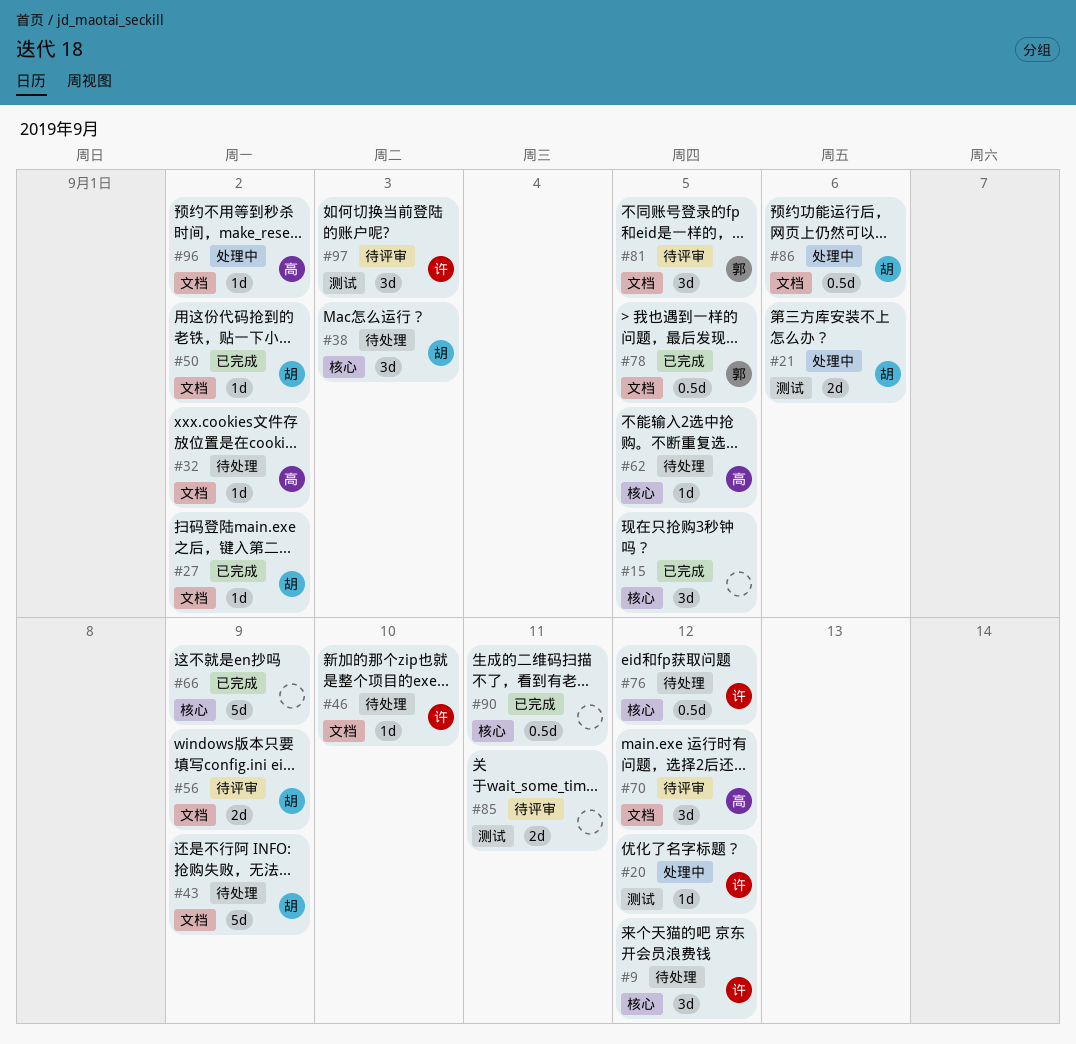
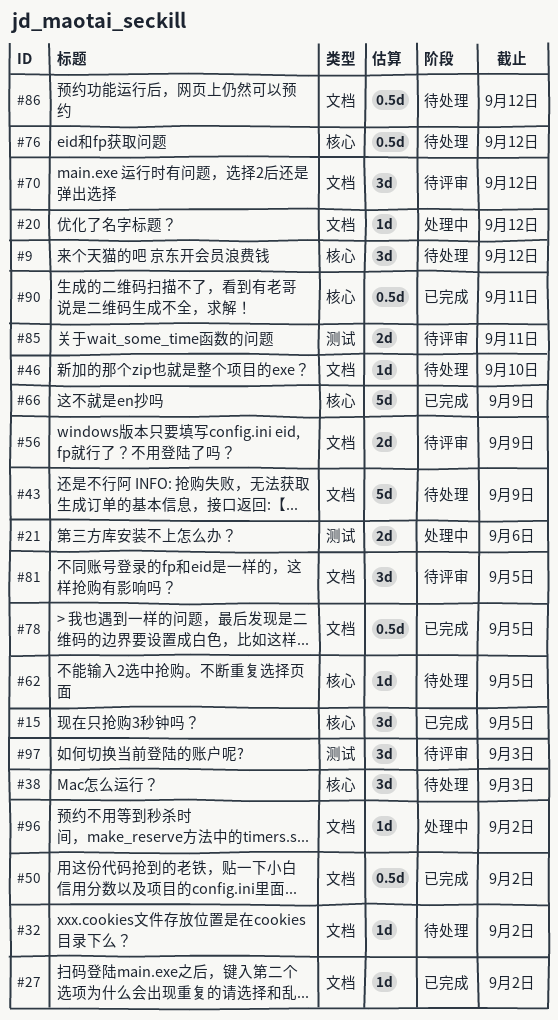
#20, label: 测试 -> 文档
#50, estimate: 1d -> 0.5d
#86, status: 处理中 -> 待处理
#86, due: Sep 6 -> Sep 12

